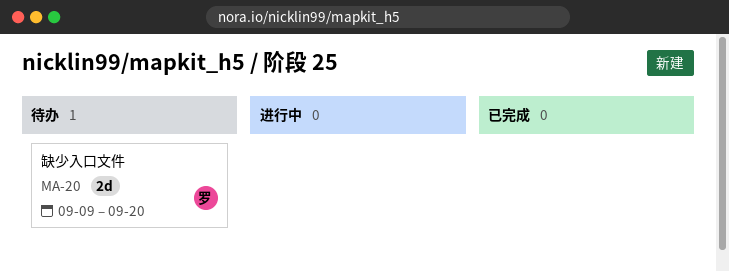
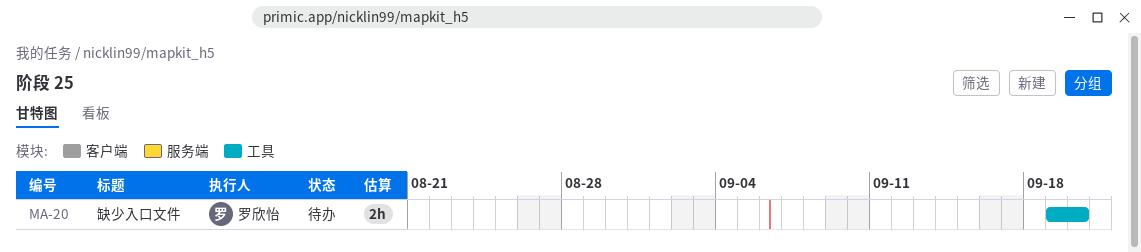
MA-20, estimate: 2d -> 2h
MA-20, start: Sep 9 -> Sep 19

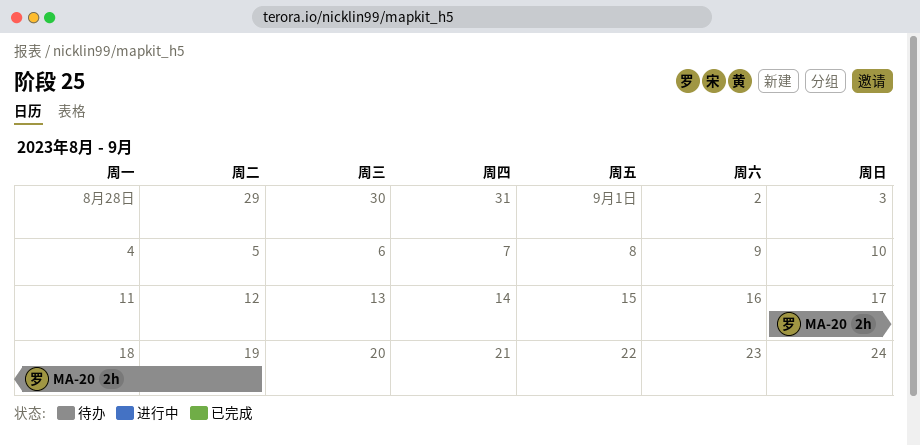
MA-20, start: Sep 19 -> Sep 17
MA-20, due: Sep 20 -> Sep 19

